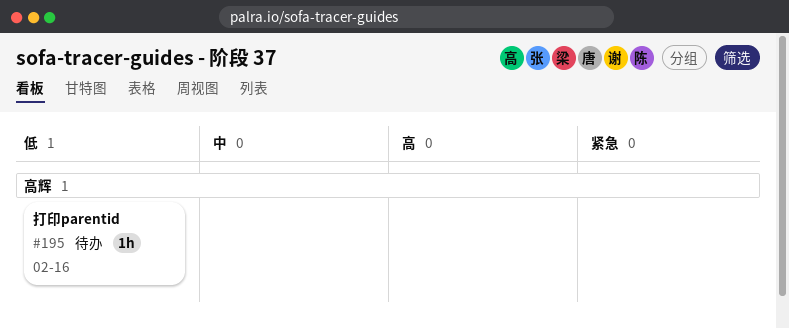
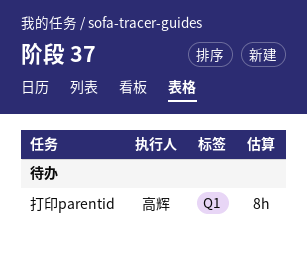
打印parentid, estimate: 1h -> 8h

